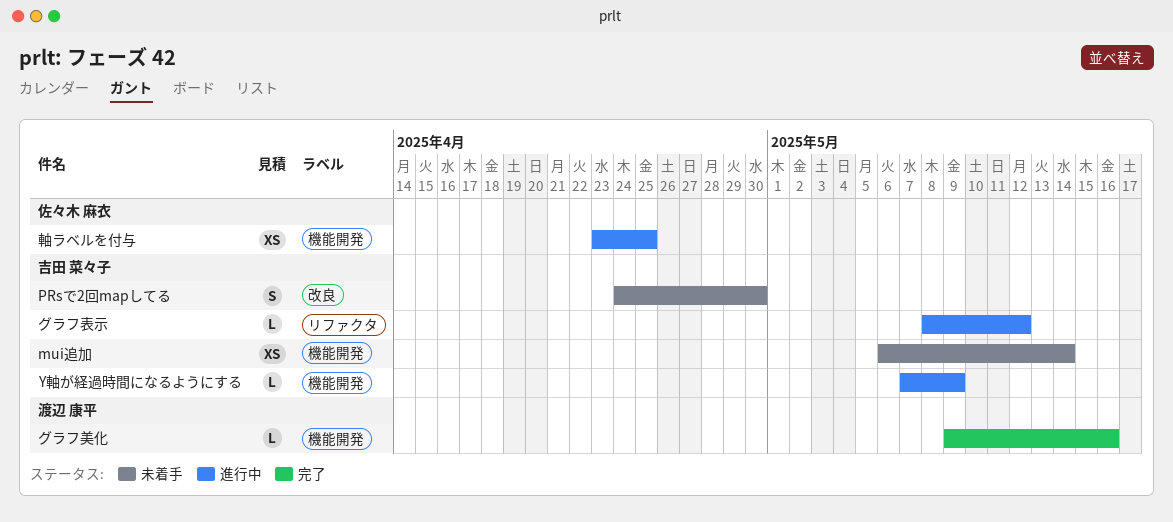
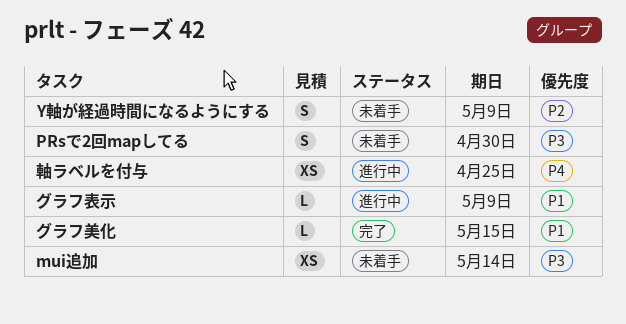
Y軸が経過時間になるようにする, status: 進行中 -> 未着手
Y軸が経過時間になるようにする, estimate: L -> S
グラフ美化, due: May 16 -> May 15
グラフ表示, due: May 12 -> May 9

